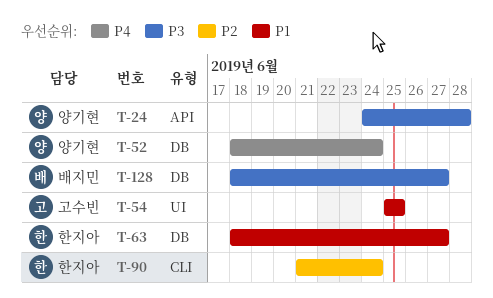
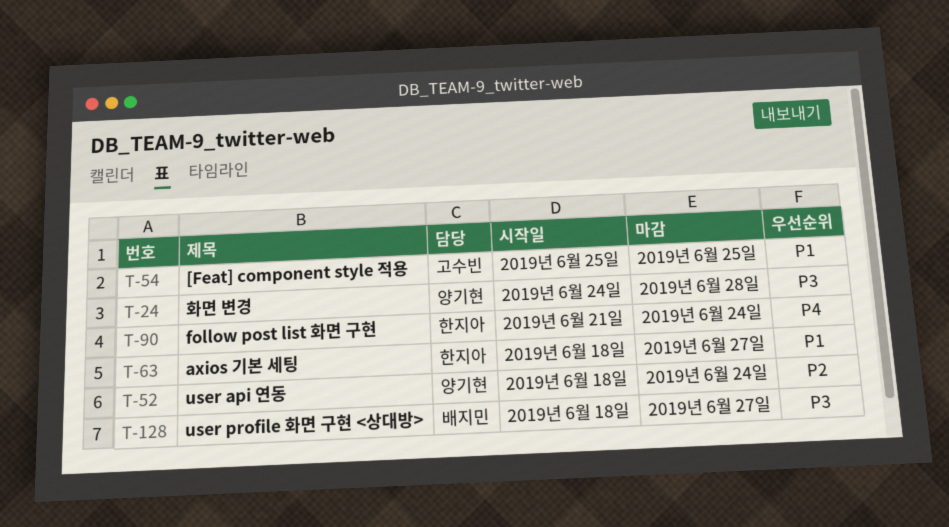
T-52, priority: P4 -> P2
T-90, priority: P2 -> P4

